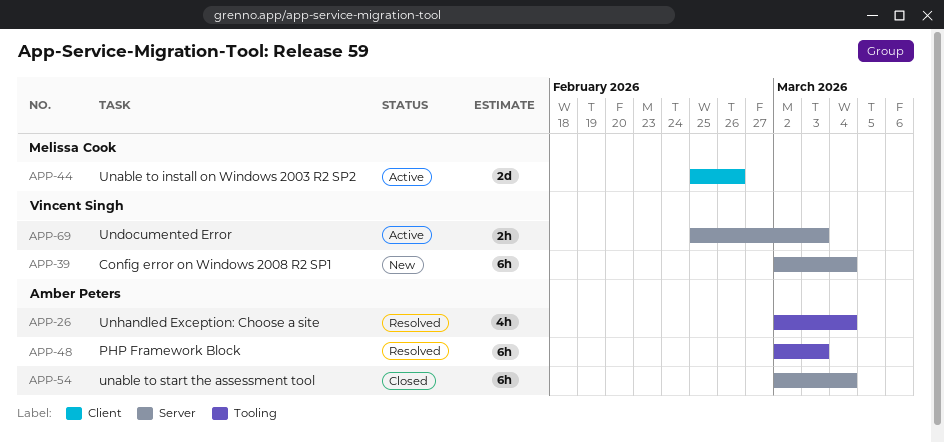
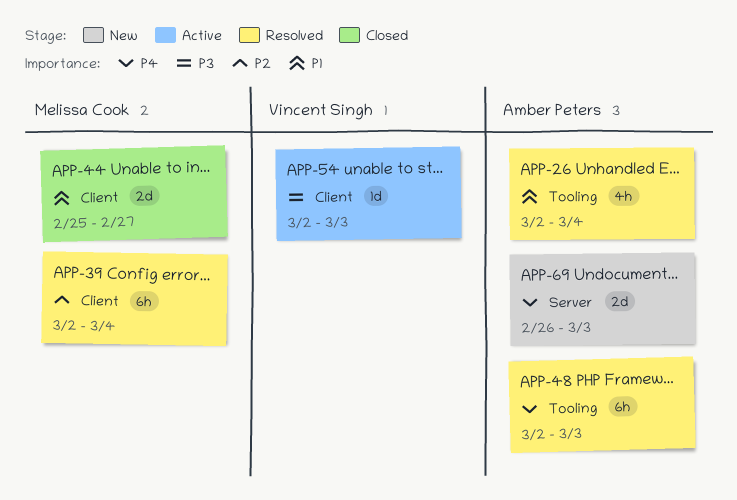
APP-39, status: New -> Resolved
APP-39, owner: Vincent Singh -> Melissa Cook
APP-39, label: Server -> Client
APP-44, status: Active -> Closed
APP-44, due: Feb 26 -> Feb 27
APP-54, status: Closed -> Active
APP-54, owner: Amber Peters -> Vincent Singh
APP-54, label: Server -> Client
APP-54, estimate: 6h -> 1d
APP-54, due: Mar 4 -> Mar 3
APP-69, status: Active -> New
APP-69, owner: Vincent Singh -> Amber Peters
APP-69, estimate: 2h -> 2d
APP-69, start: Feb 25 -> Feb 26

